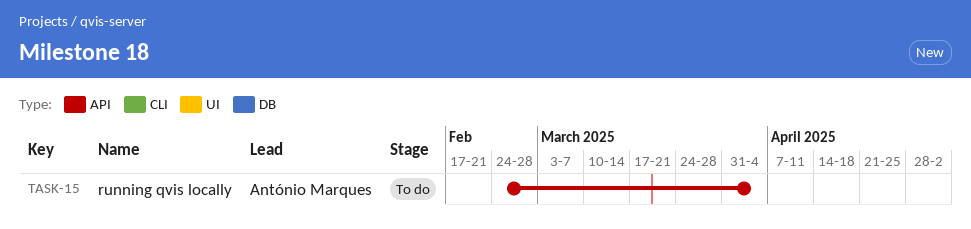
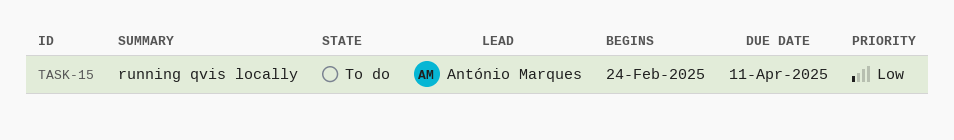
TASK-15, due: Apr 4 -> Apr 11

